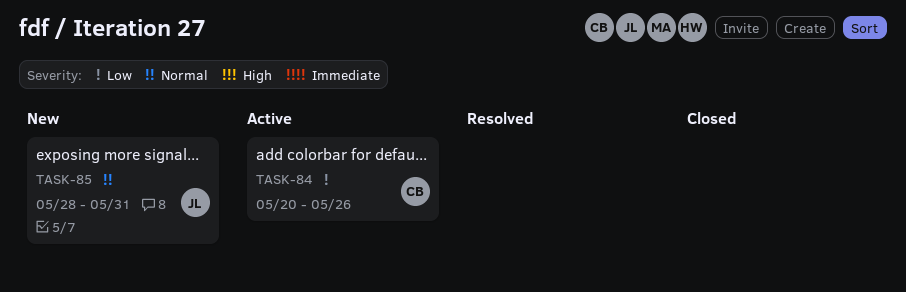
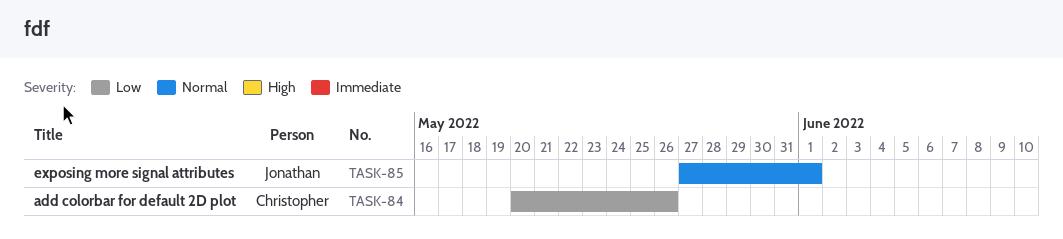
TASK-85, start: May 28 -> May 27
TASK-85, due: May 31 -> Jun 1

